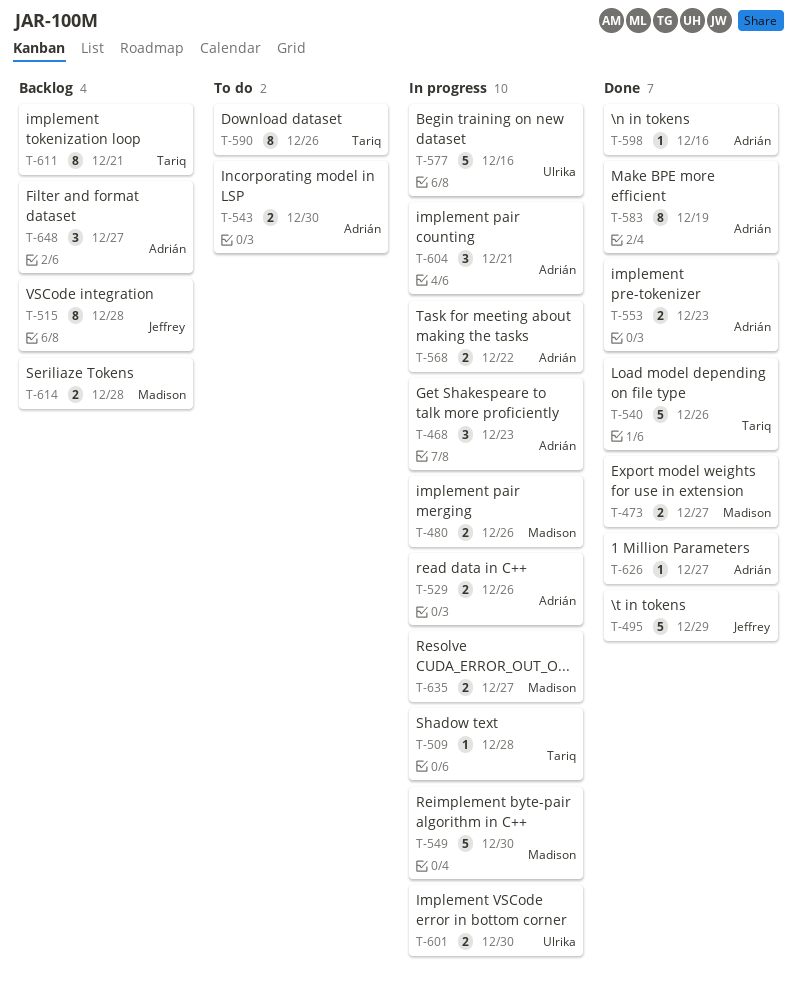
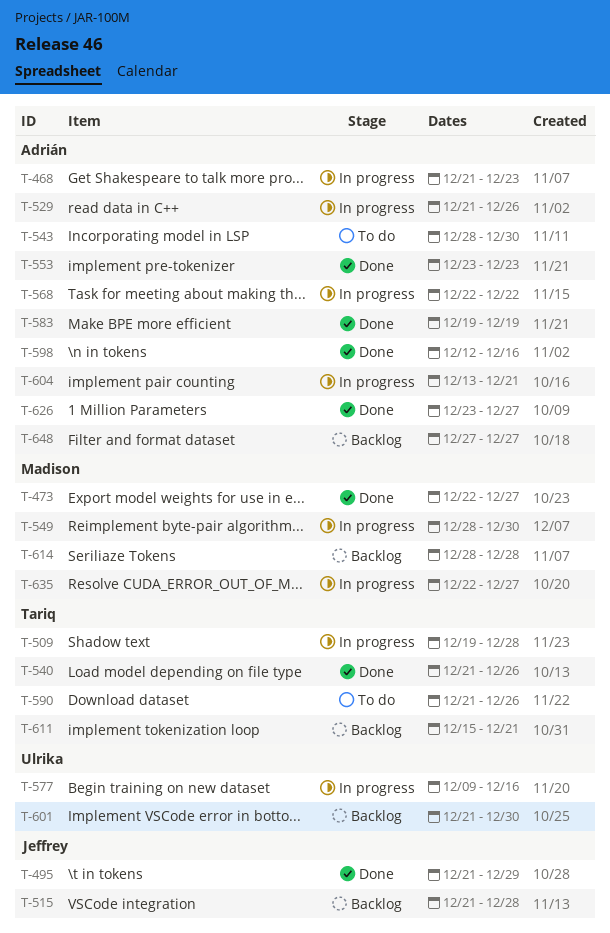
T-480: present -> none
T-601, status: In progress -> Backlog

